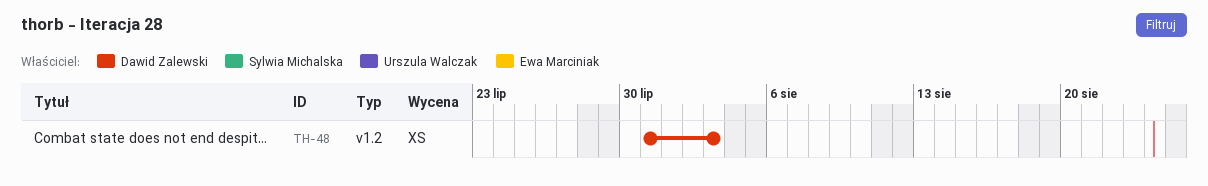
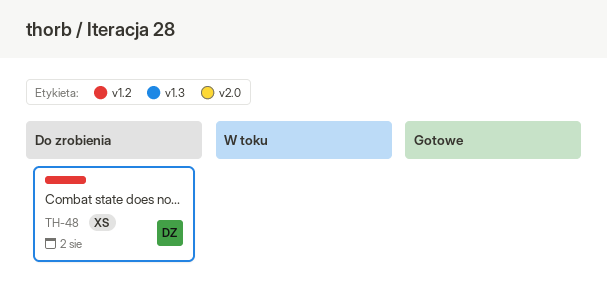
TH-48, due: Aug 3 -> Aug 2

